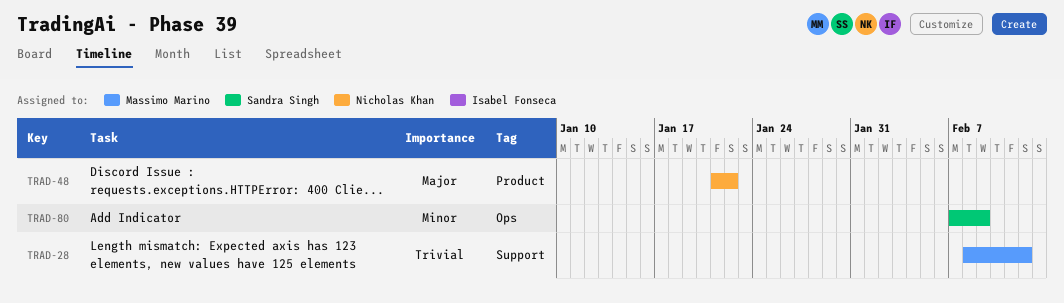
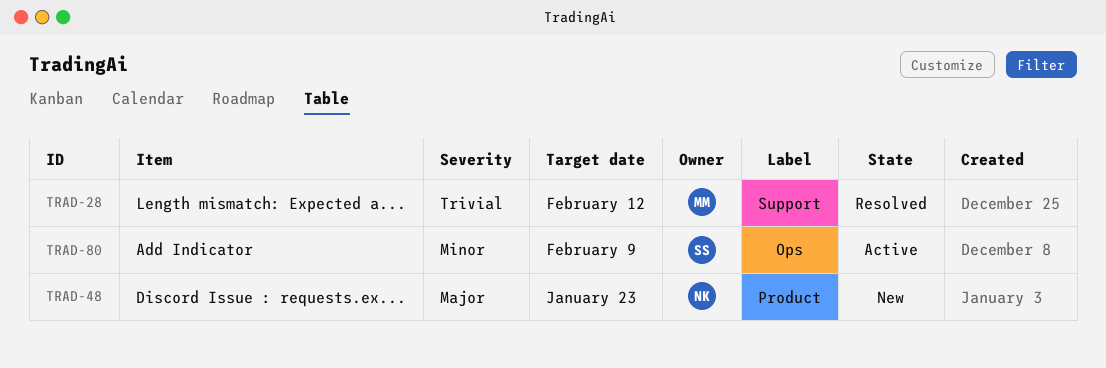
TRAD-48, due: Jan 22 -> Jan 23

